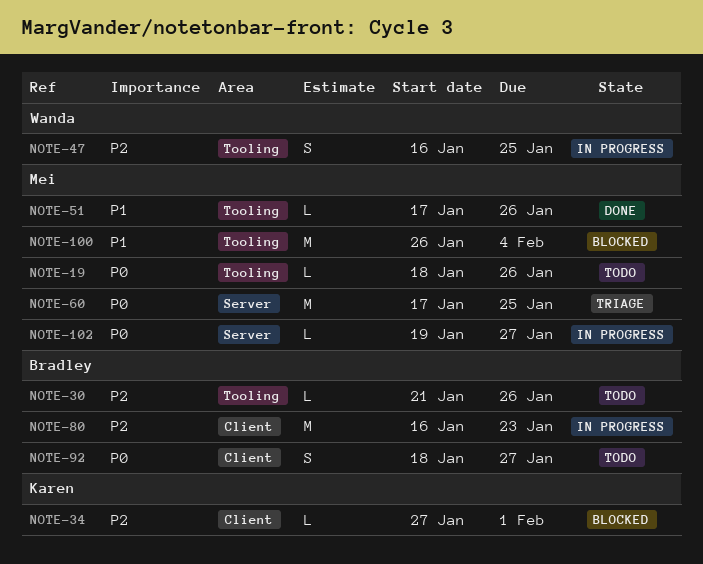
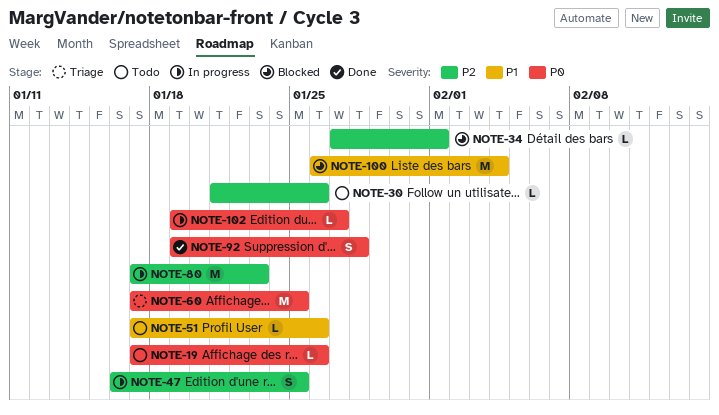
NOTE-19, start: Jan 18 -> Jan 17
NOTE-51, status: Done -> Todo
NOTE-80, start: Jan 16 -> Jan 17
NOTE-92, status: Todo -> Done
NOTE-92, start: Jan 18 -> Jan 19
NOTE-92, due: Jan 27 -> Jan 28

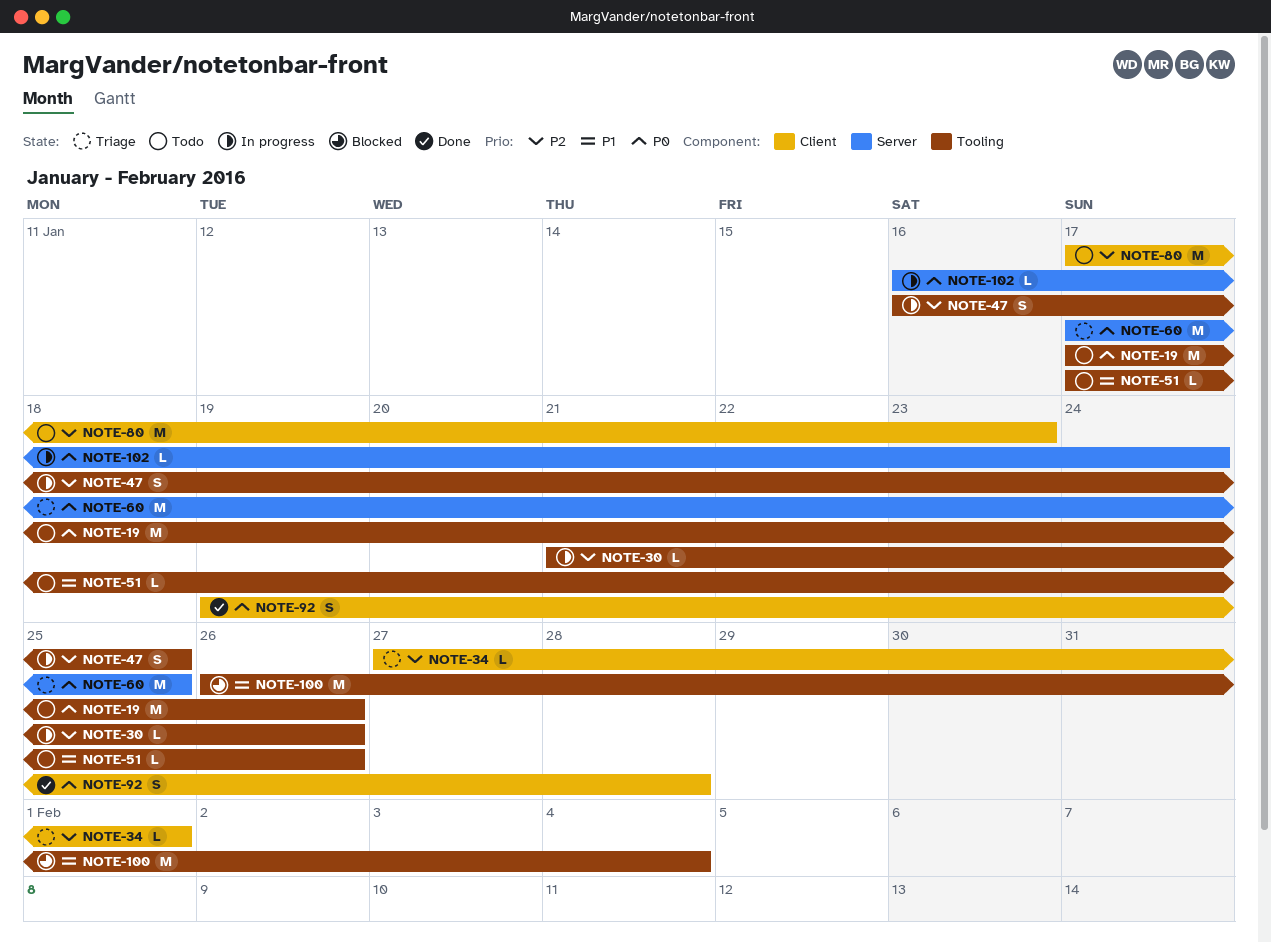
NOTE-19, estimate: L -> M
NOTE-30, status: Todo -> In progress
NOTE-34, status: Blocked -> Triage
NOTE-80, status: In progress -> Todo
NOTE-102, start: Jan 19 -> Jan 16
NOTE-102, due: Jan 27 -> Jan 24

